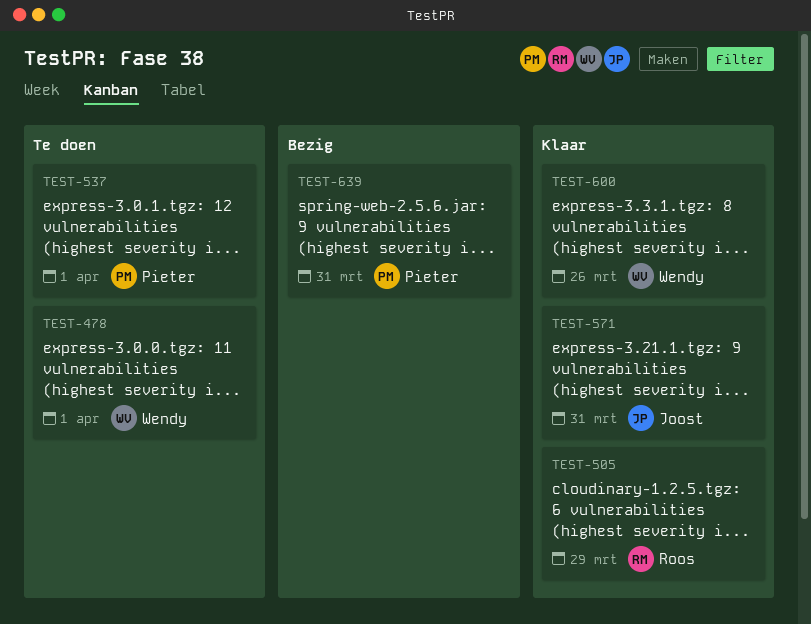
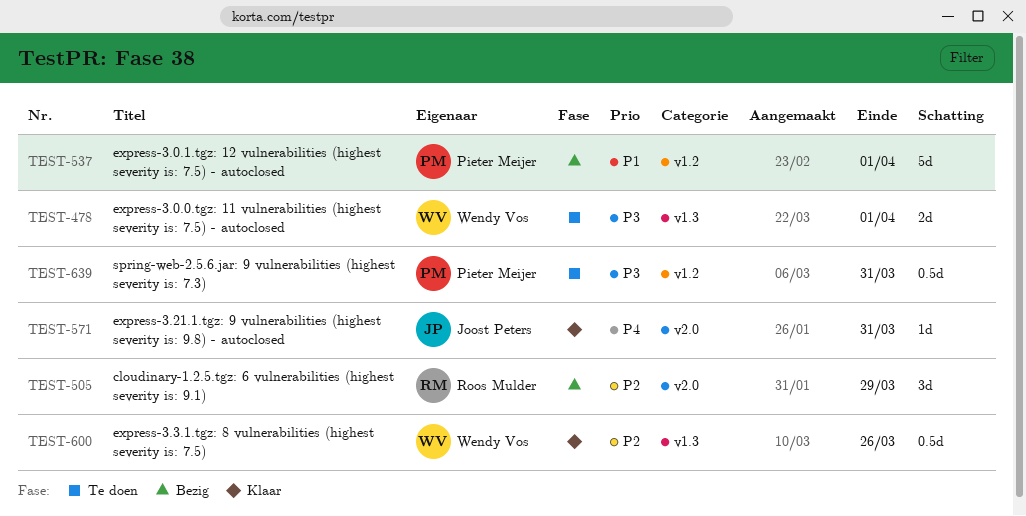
TEST-505, status: Klaar -> Bezig
TEST-537, status: Te doen -> Bezig
TEST-639, status: Bezig -> Te doen

